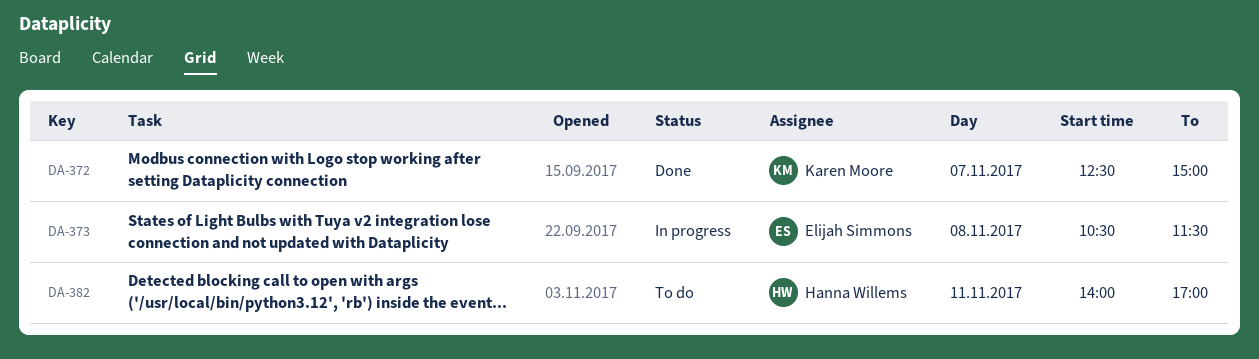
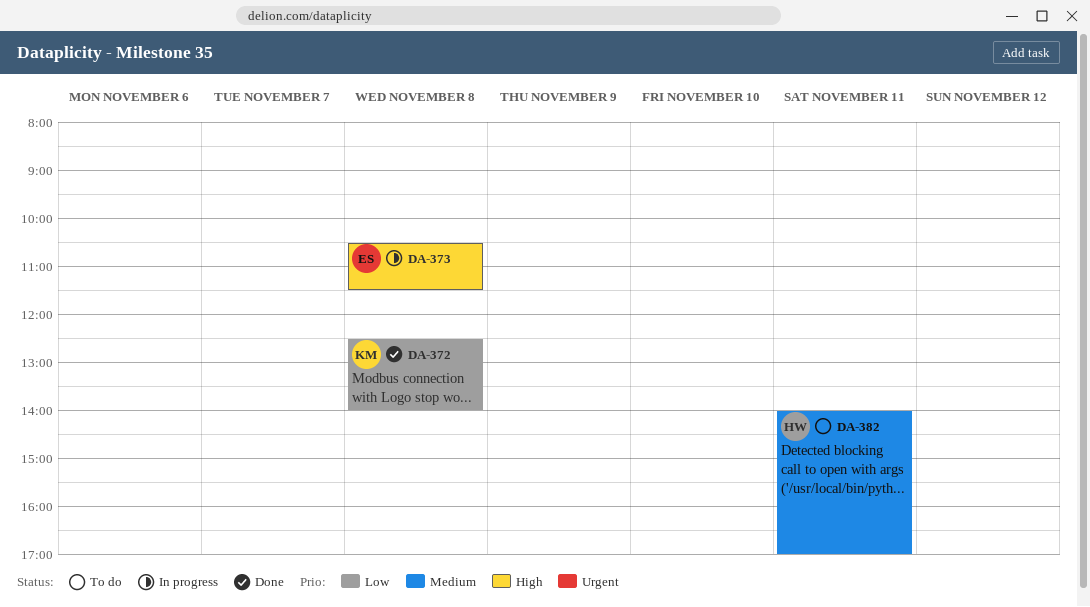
DA-372, day: Nov 7 -> Nov 8
DA-372, ends: 15:00 -> 14:00

